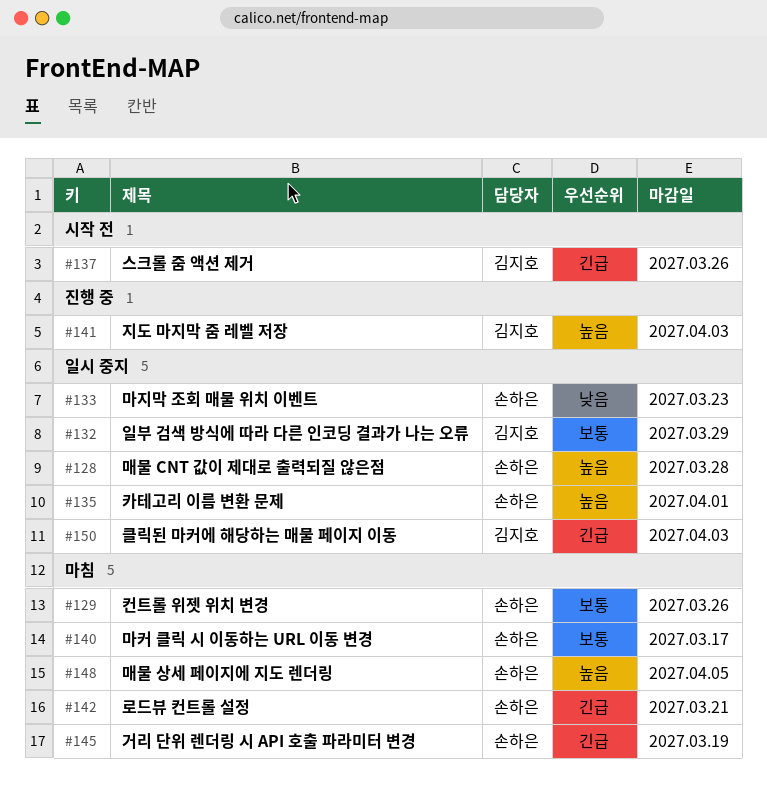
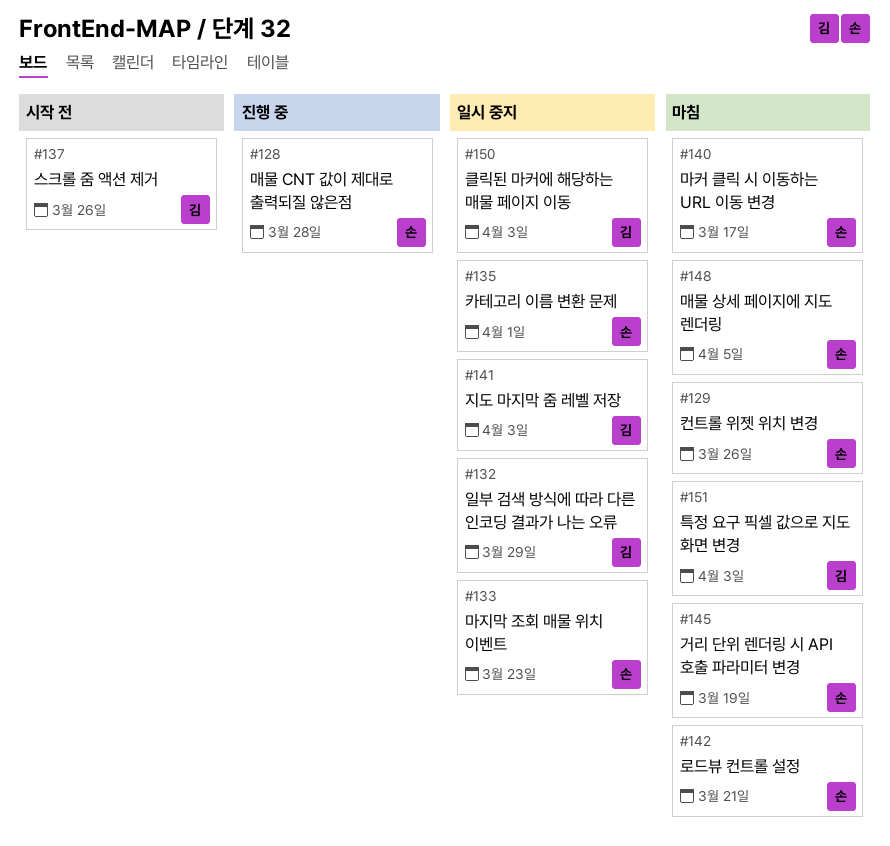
#128, status: 일시 중지 -> 진행 중
#141, status: 진행 중 -> 일시 중지
#151: none -> present

